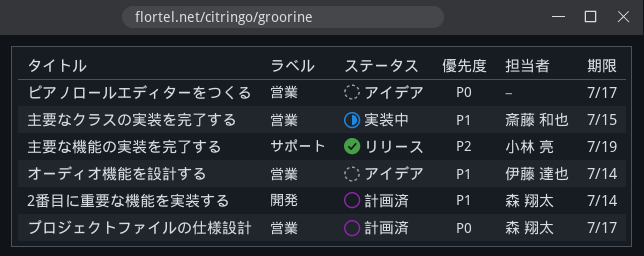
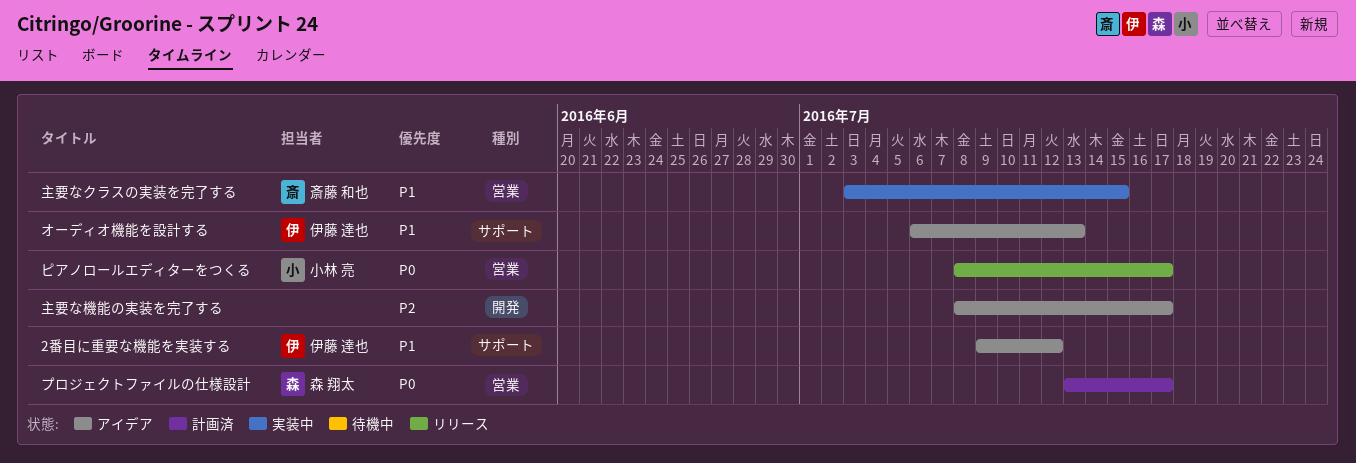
2番目に重要な機能を実装する, status: 計画済 -> アイデア
2番目に重要な機能を実装する, owner: 森 翔太 -> 伊藤 達也
2番目に重要な機能を実装する, label: 開発 -> サポート
2番目に重要な機能を実装する, due: Jul 14 -> Jul 12
オーディオ機能を設計する, label: 営業 -> サポート
オーディオ機能を設計する, due: Jul 14 -> Jul 13
ピアノロールエディターをつくる, status: アイデア -> リリース
ピアノロールエディターをつくる, owner: none -> 小林 亮
主要な機能の実装を完了する, status: リリース -> アイデア
主要な機能の実装を完了する, owner: 小林 亮 -> none
主要な機能の実装を完了する, label: サポート -> 開発
主要な機能の実装を完了する, due: Jul 19 -> Jul 17

